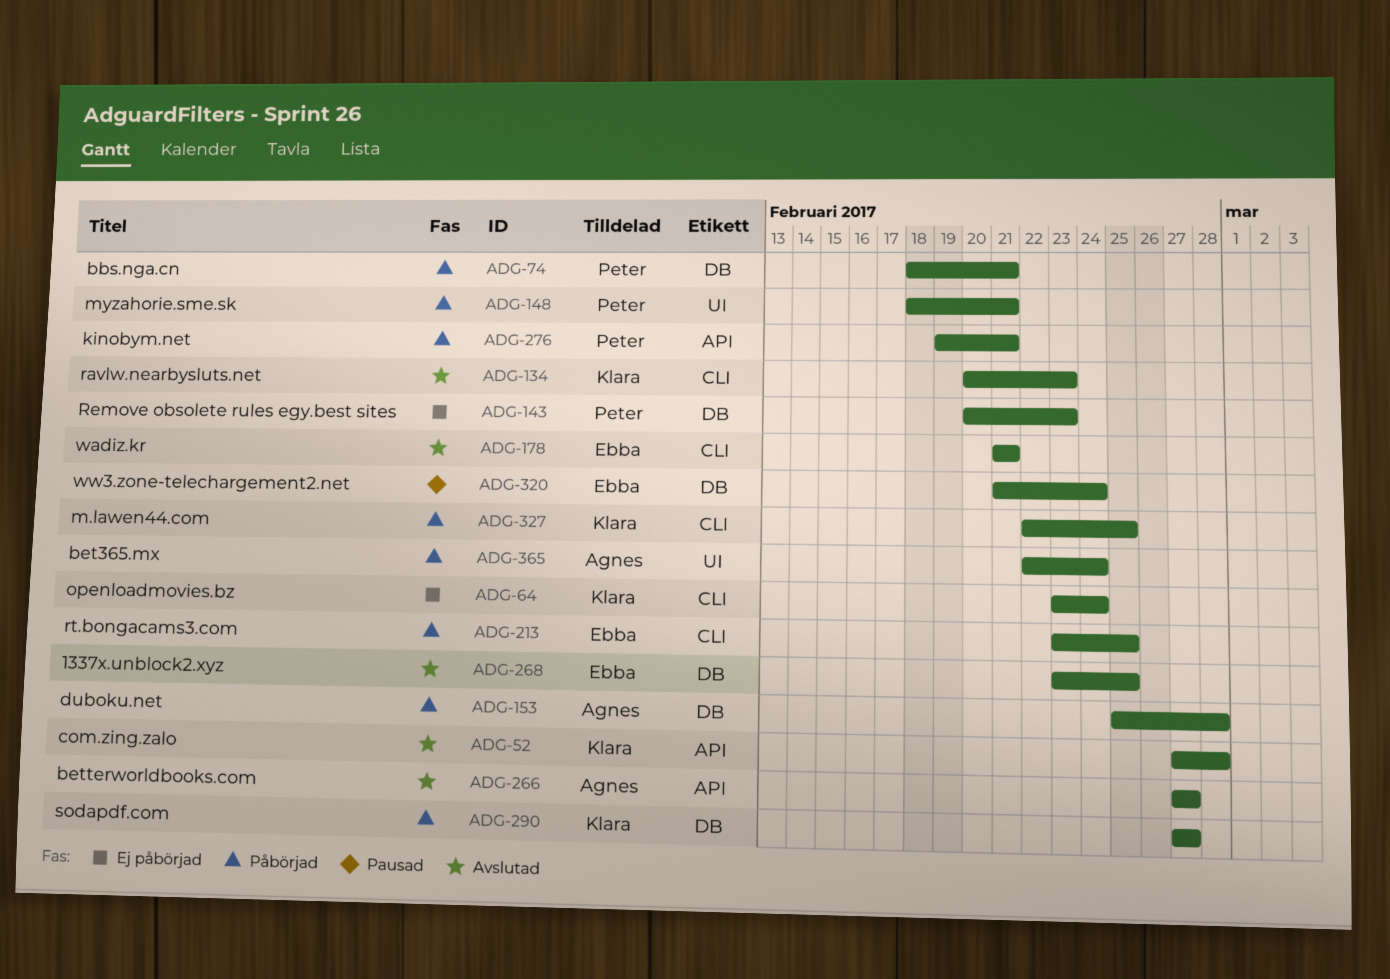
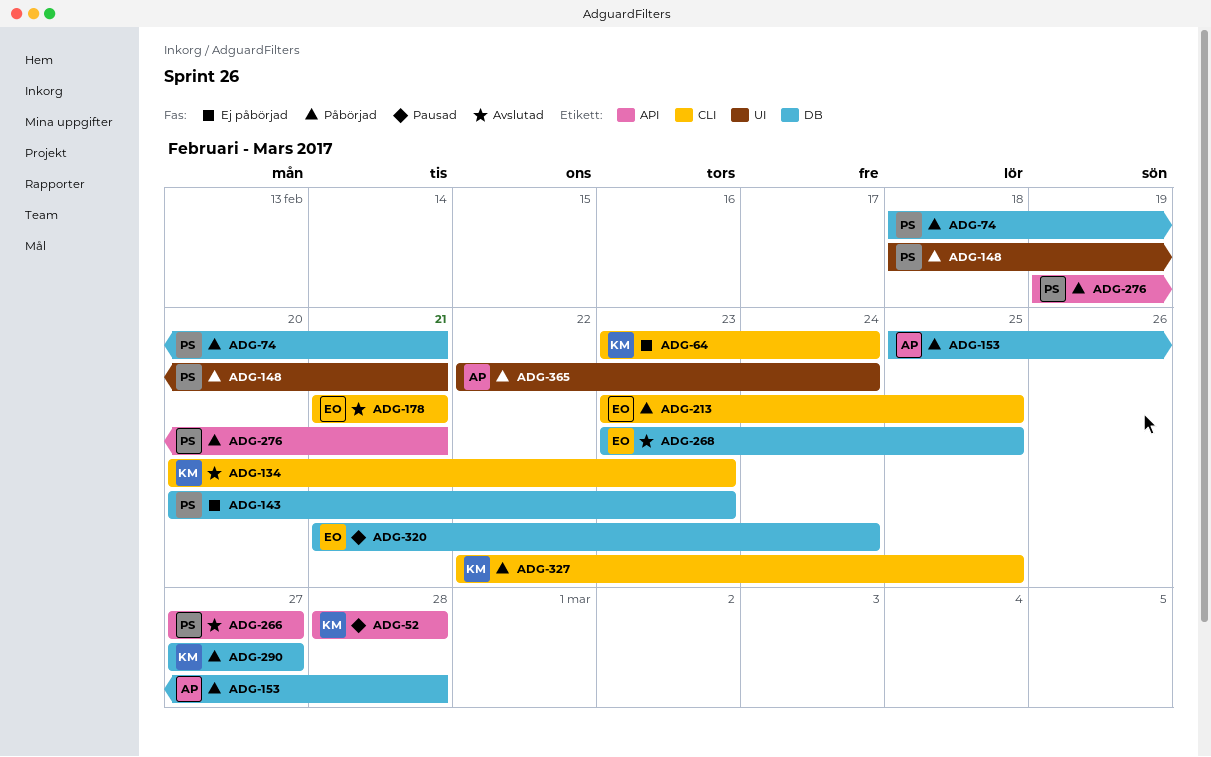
ADG-52, status: Avslutad -> Pausad
ADG-52, start: Feb 27 -> Feb 28
ADG-266, owner: Agnes -> Peter

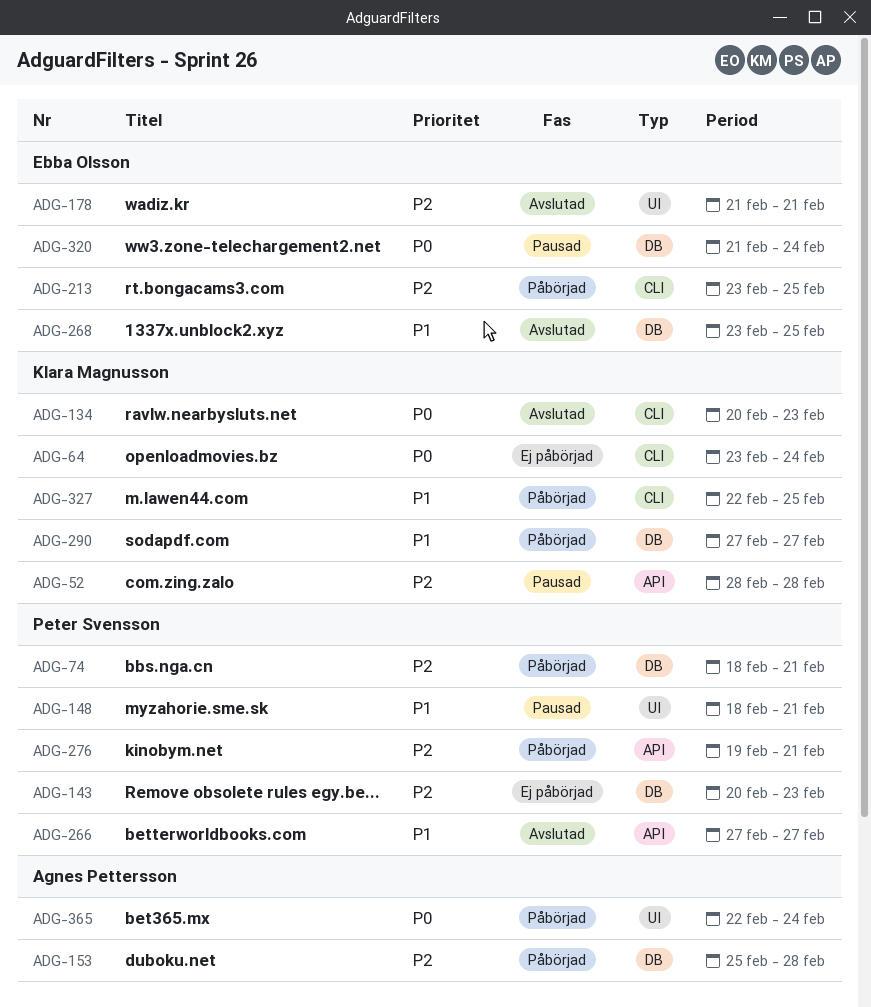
ADG-148, status: Påbörjad -> Pausad
ADG-178, label: CLI -> UI

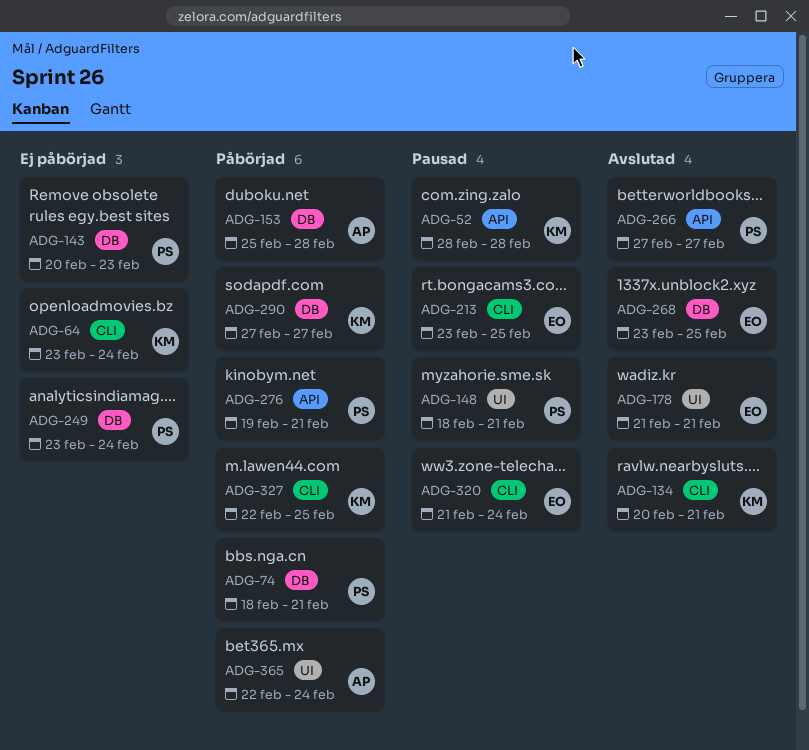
ADG-134, due: Feb 23 -> Feb 21
ADG-213, status: Påbörjad -> Pausad
ADG-249: none -> present
ADG-320, label: DB -> CLI

